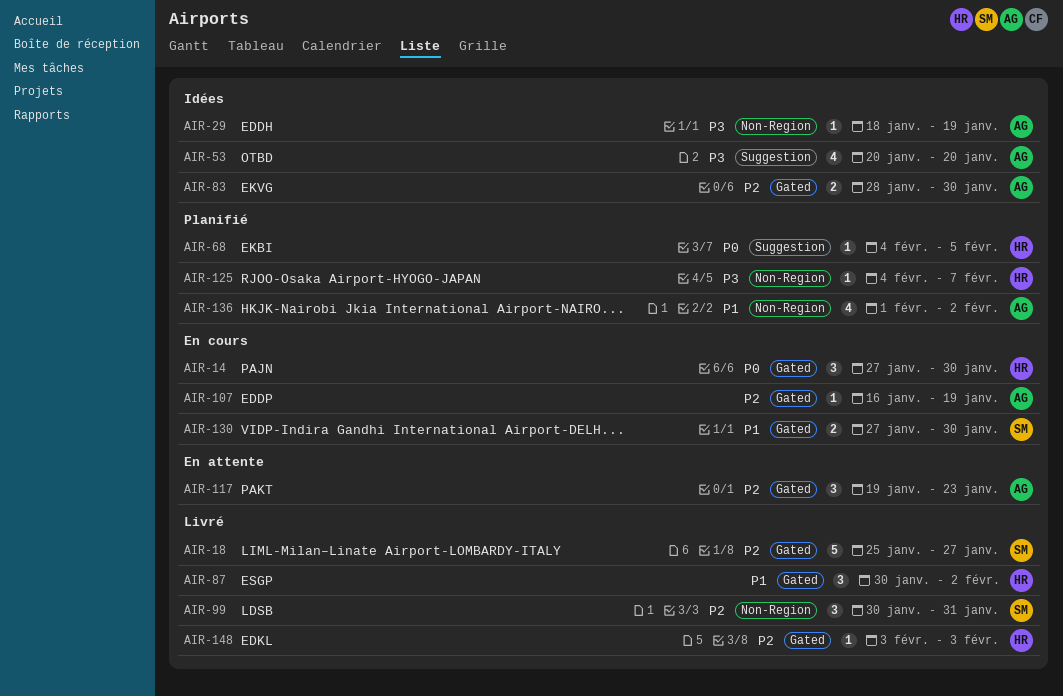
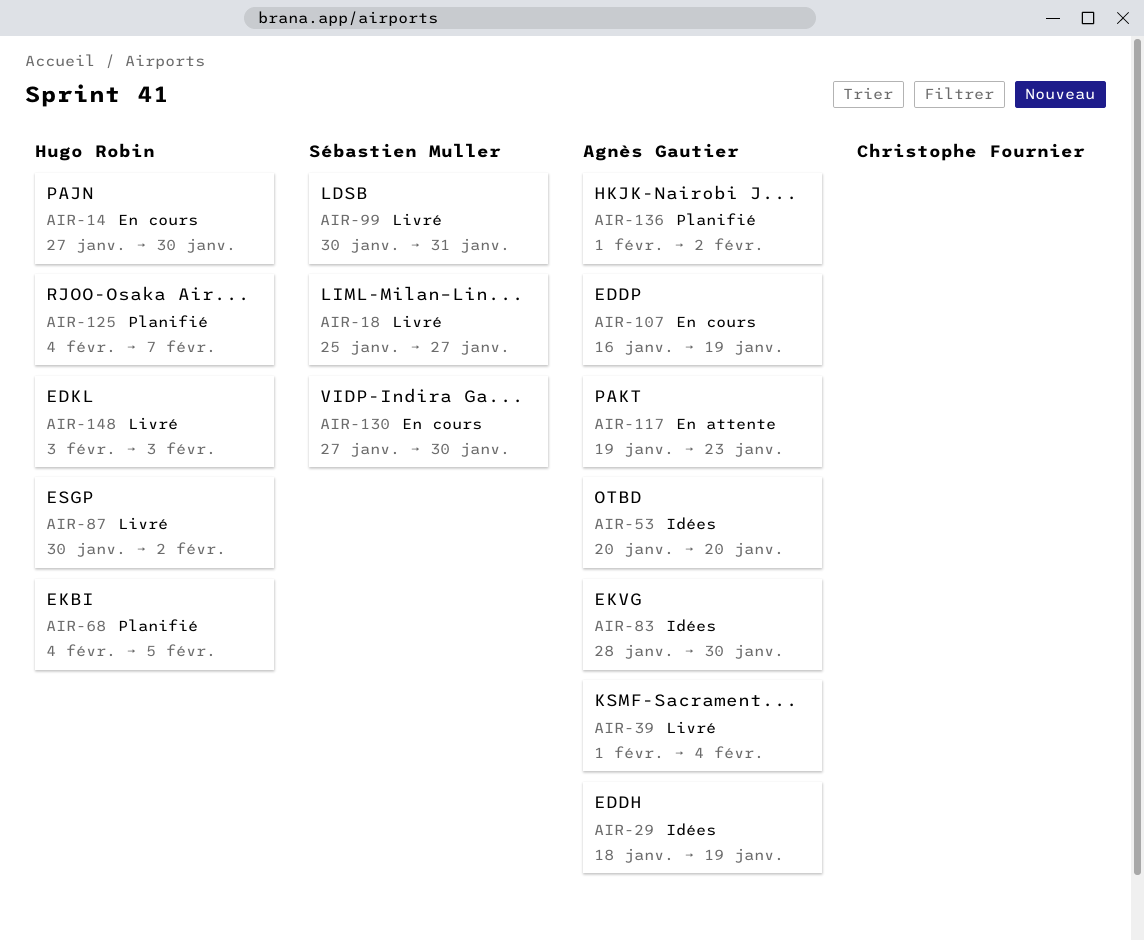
AIR-39: none -> present

